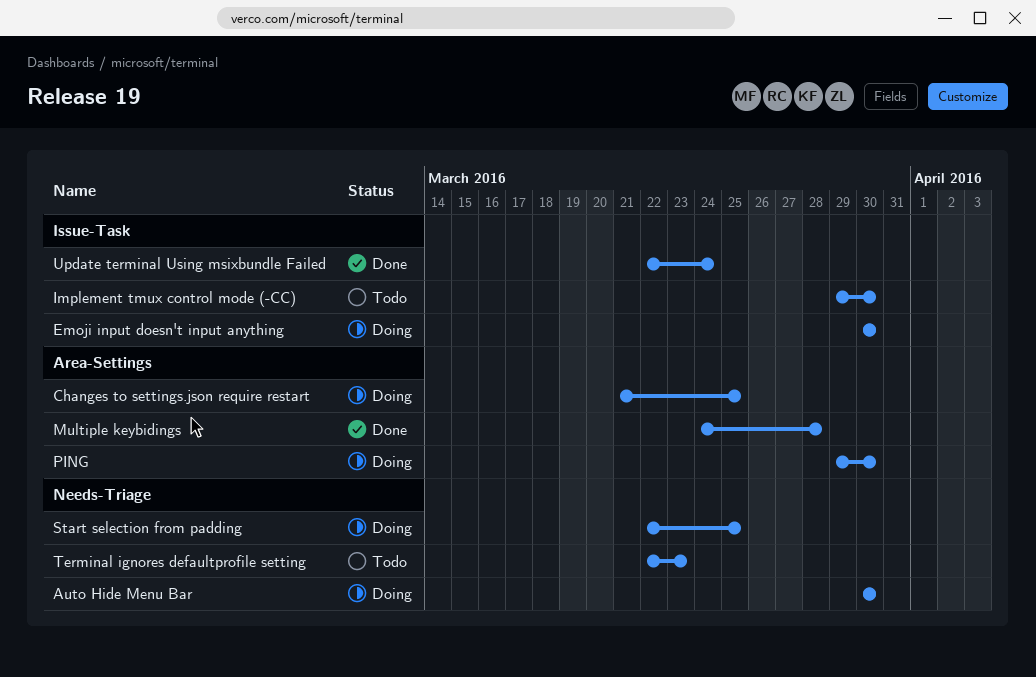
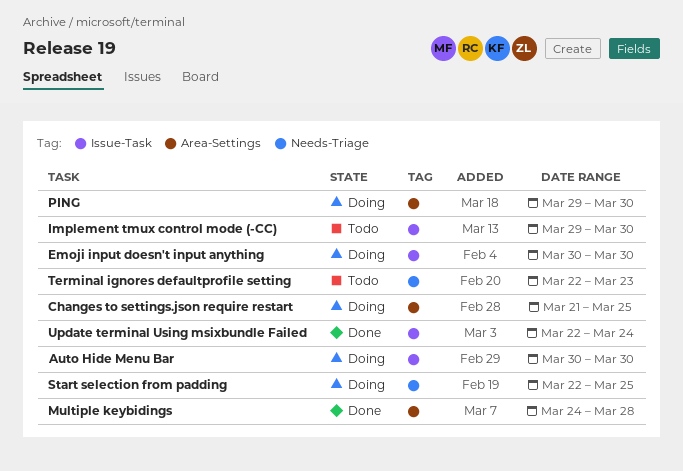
Auto Hide Menu Bar, label: Needs-Triage -> Issue-Task

